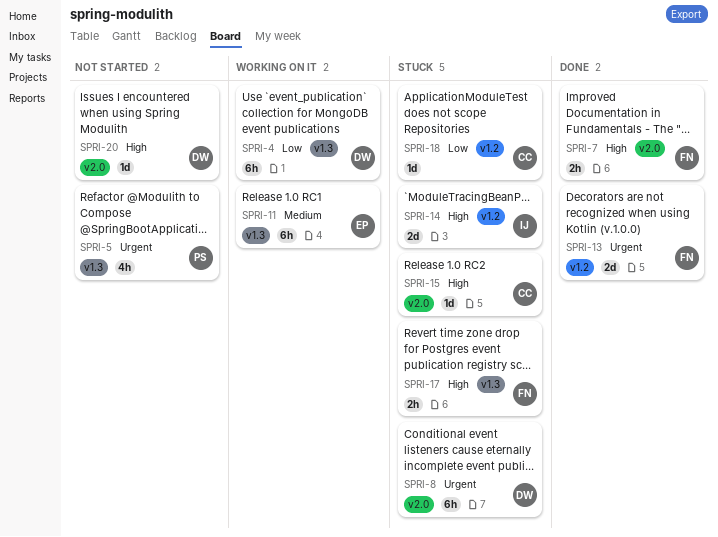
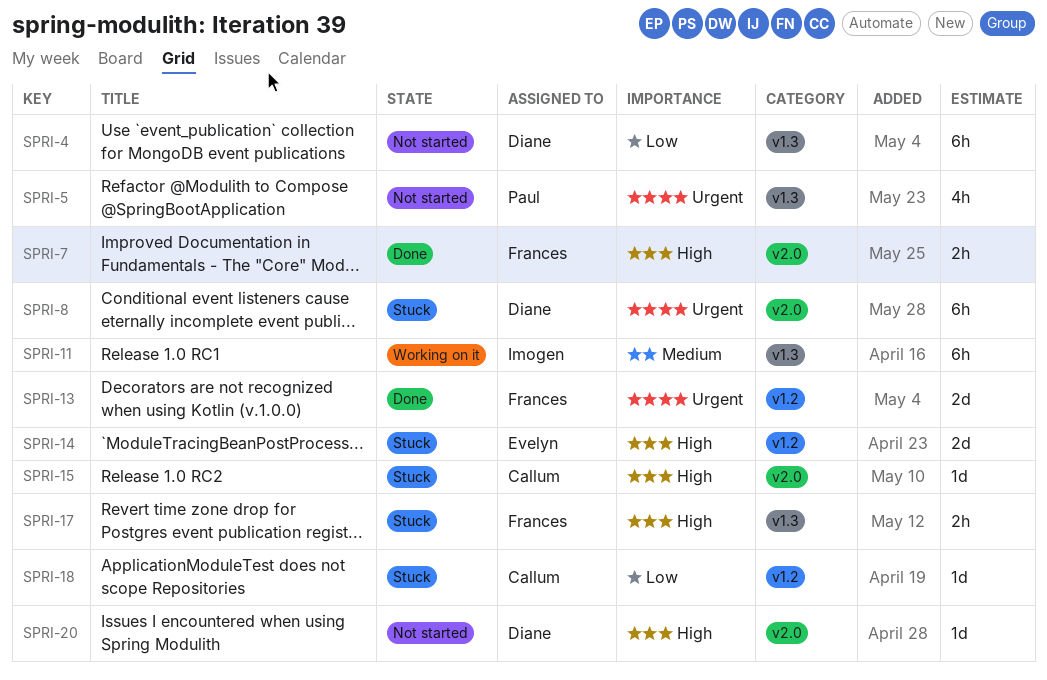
SPRI-4, status: Working on it -> Not started
SPRI-11, owner: Evelyn -> Imogen
SPRI-14, owner: Imogen -> Evelyn

